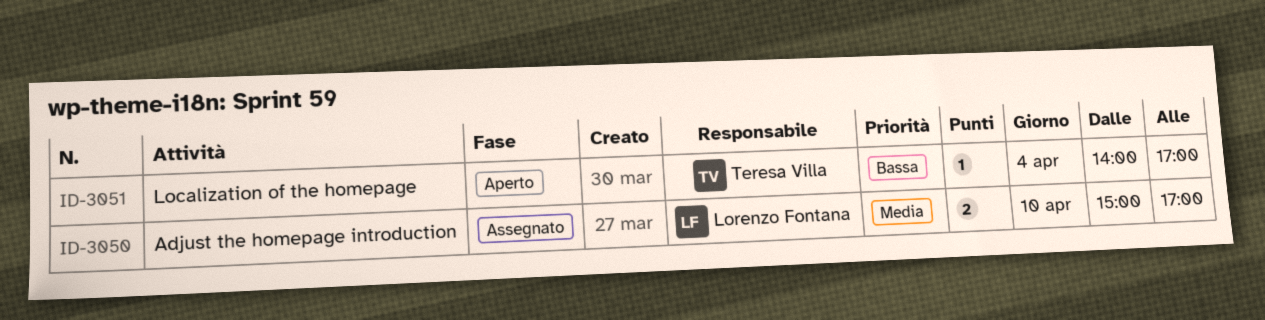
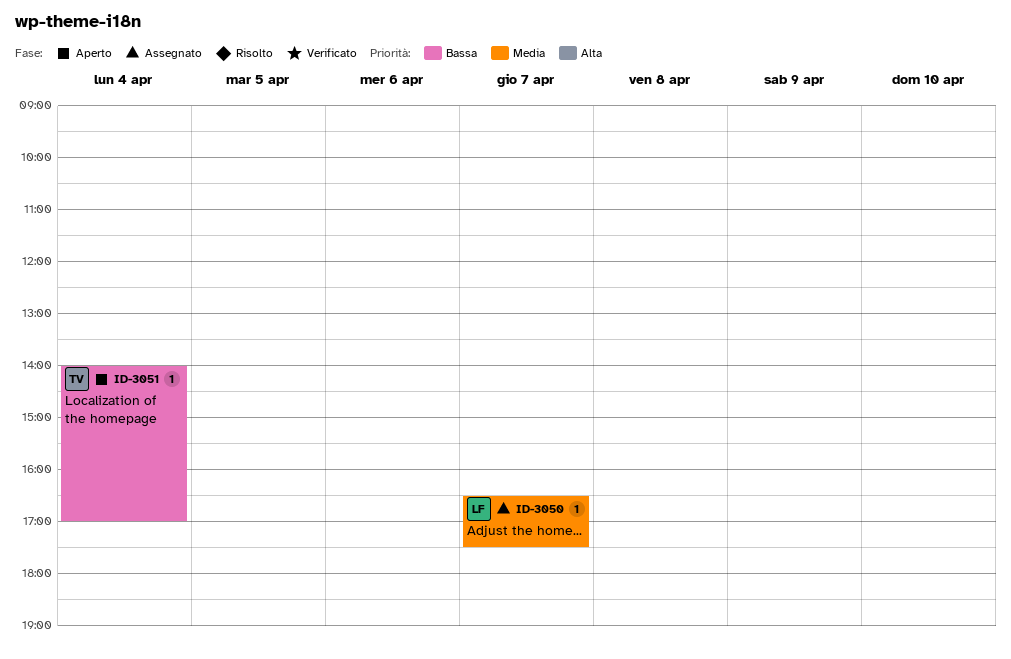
ID-3050, estimate: 2 -> 1
ID-3050, day: Apr 10 -> Apr 7
ID-3050, begins: 15:00 -> 16:30
ID-3050, ends: 17:00 -> 17:30

